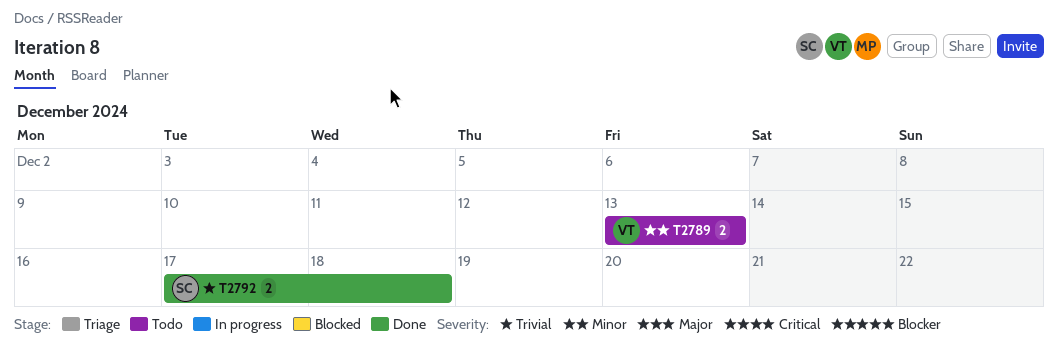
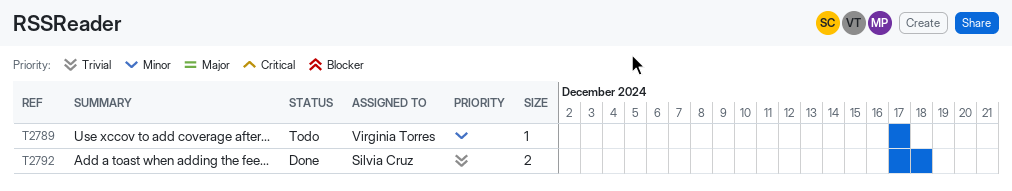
T2789, estimate: 2 -> 1
T2789, start: Dec 13 -> Dec 17
T2789, due: Dec 13 -> Dec 17

